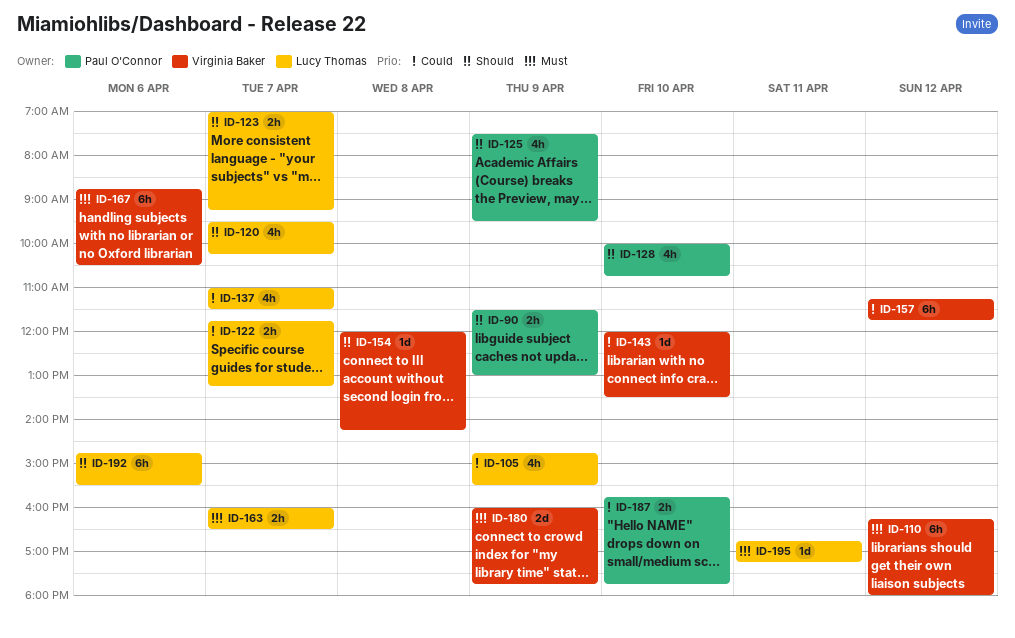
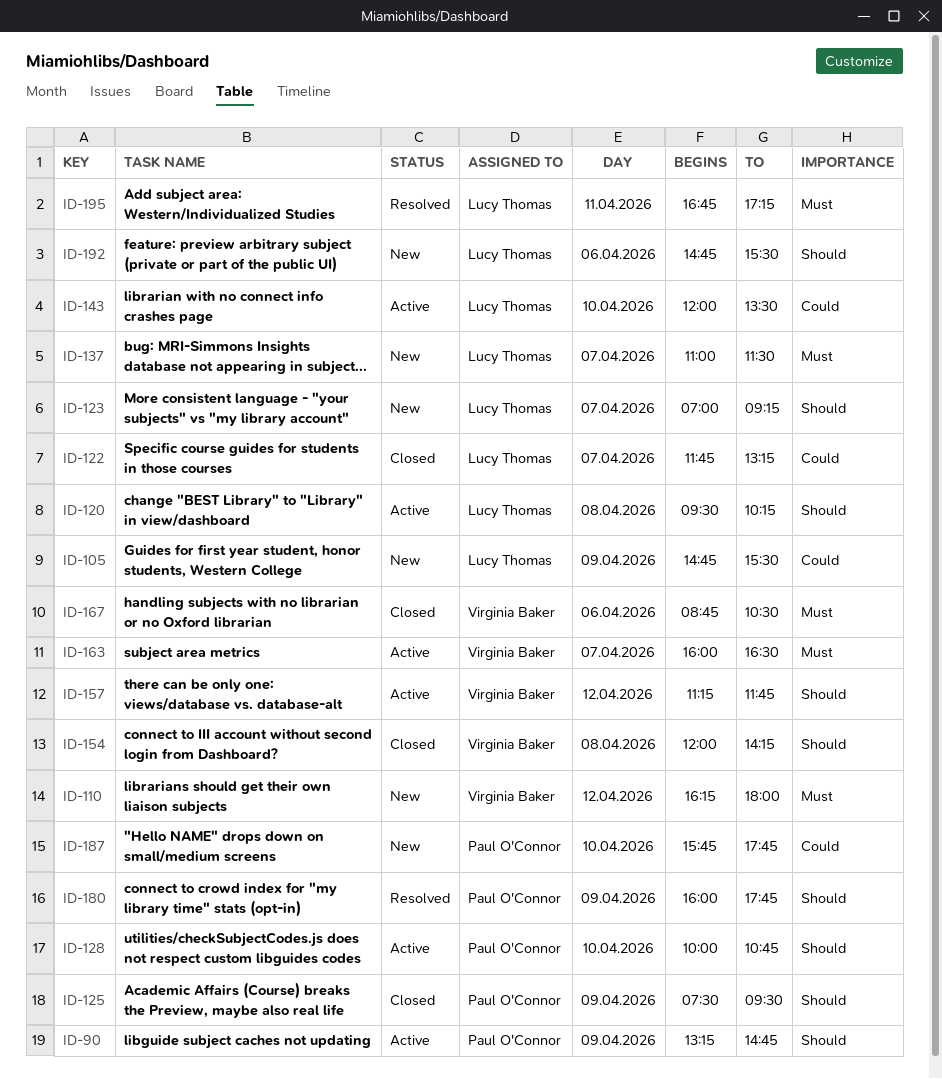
ID-90, begins: 11:30 -> 13:15
ID-90, ends: 13:00 -> 14:45
ID-120, day: Apr 7 -> Apr 8
ID-137, priority: Could -> Must
ID-143, owner: Virginia Baker -> Lucy Thomas
ID-157, priority: Could -> Should
ID-163, owner: Lucy Thomas -> Virginia Baker
ID-180, owner: Virginia Baker -> Paul O'Connor
ID-180, priority: Must -> Should

